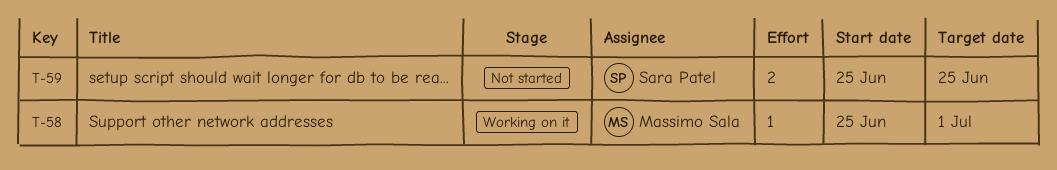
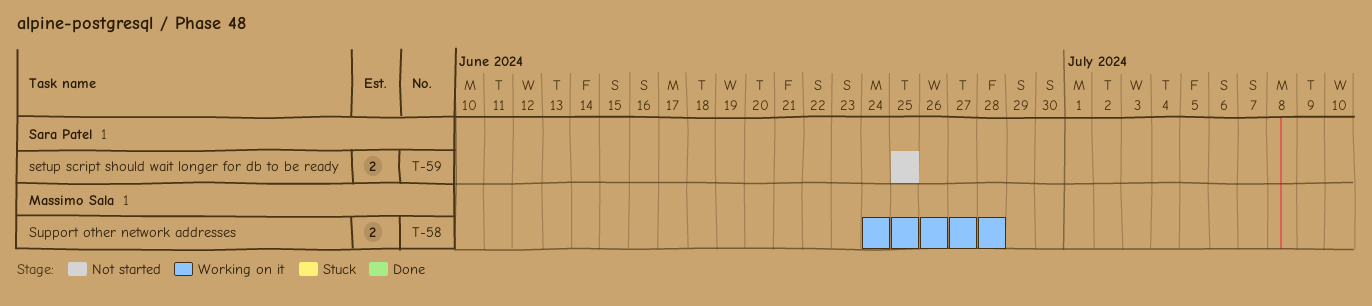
T-58, estimate: 1 -> 2
T-58, start: Jun 25 -> Jun 24
T-58, due: Jul 1 -> Jun 28

